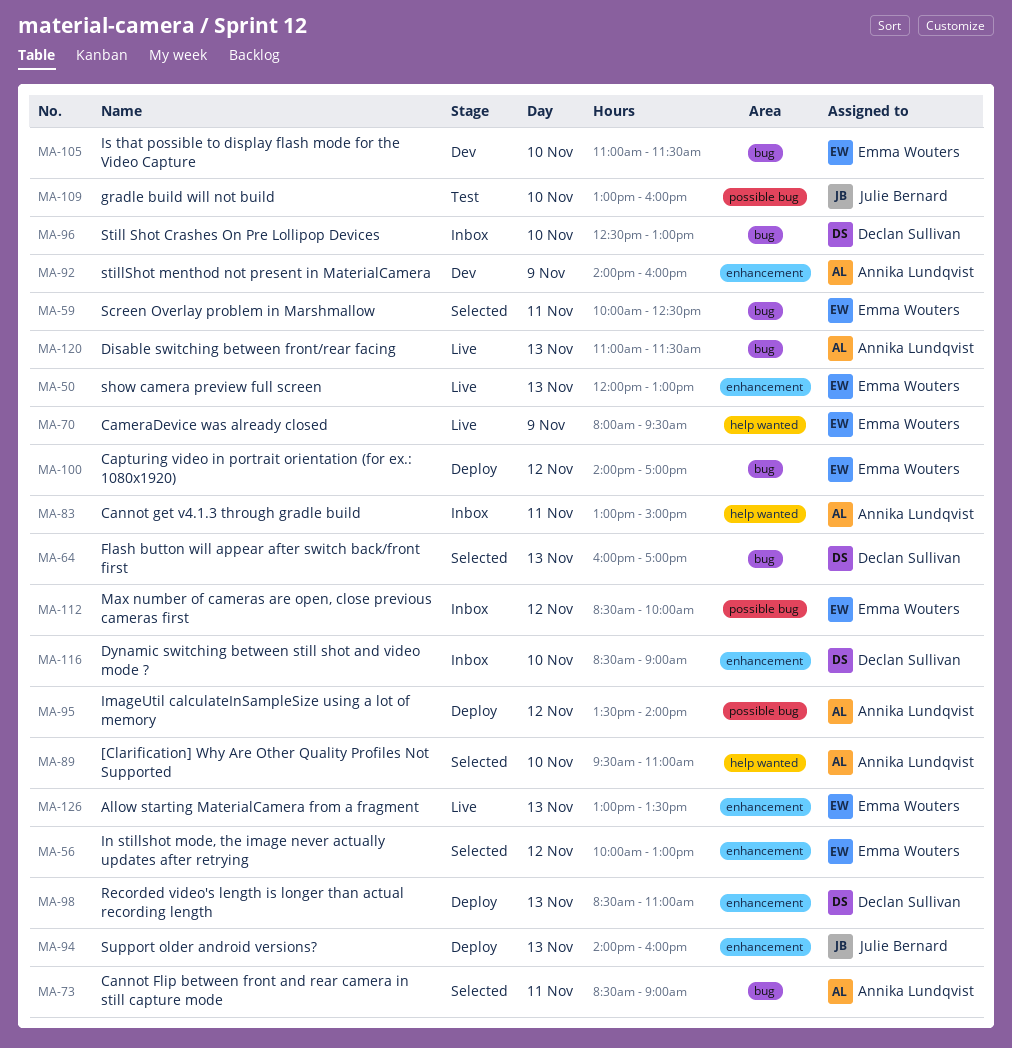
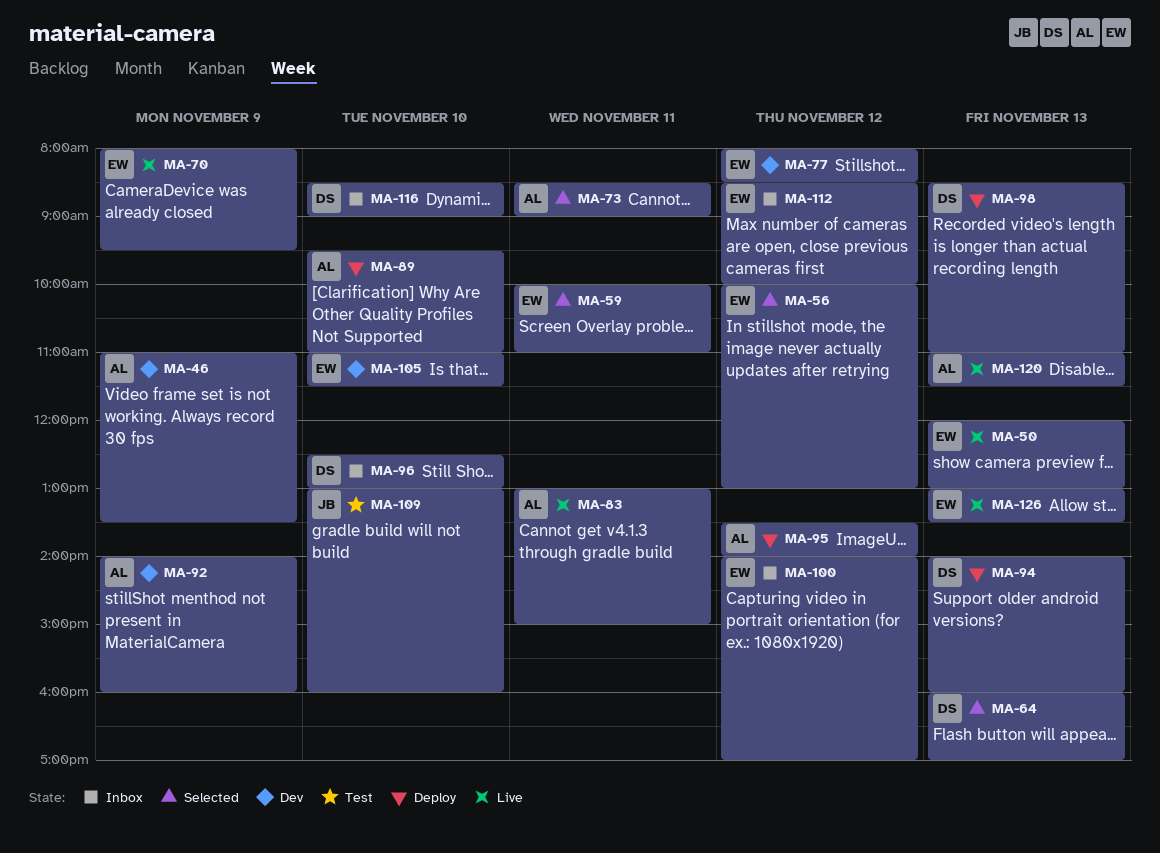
MA-46: none -> present
MA-59, ends: 12:30 -> 11:00
MA-77: none -> present
MA-83, status: Inbox -> Live
MA-89, status: Selected -> Deploy
MA-94, owner: Julie Bernard -> Declan Sullivan
MA-100, status: Deploy -> Inbox

